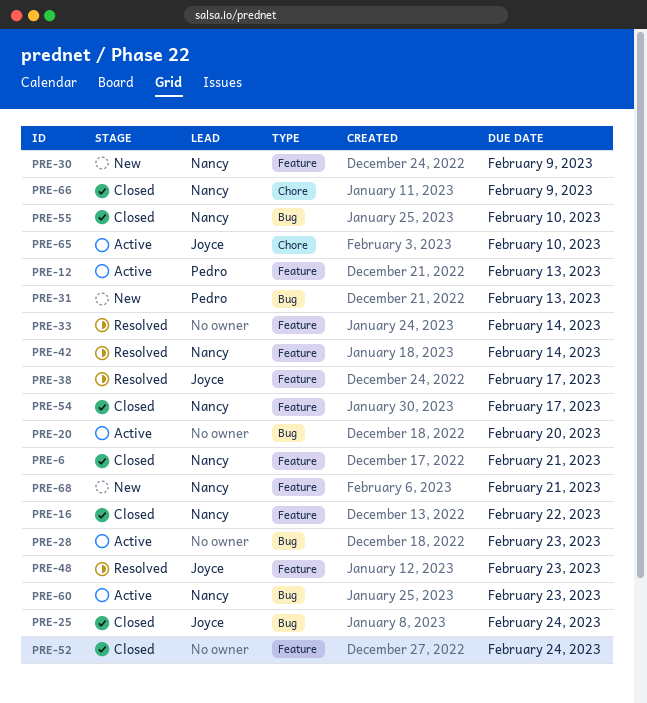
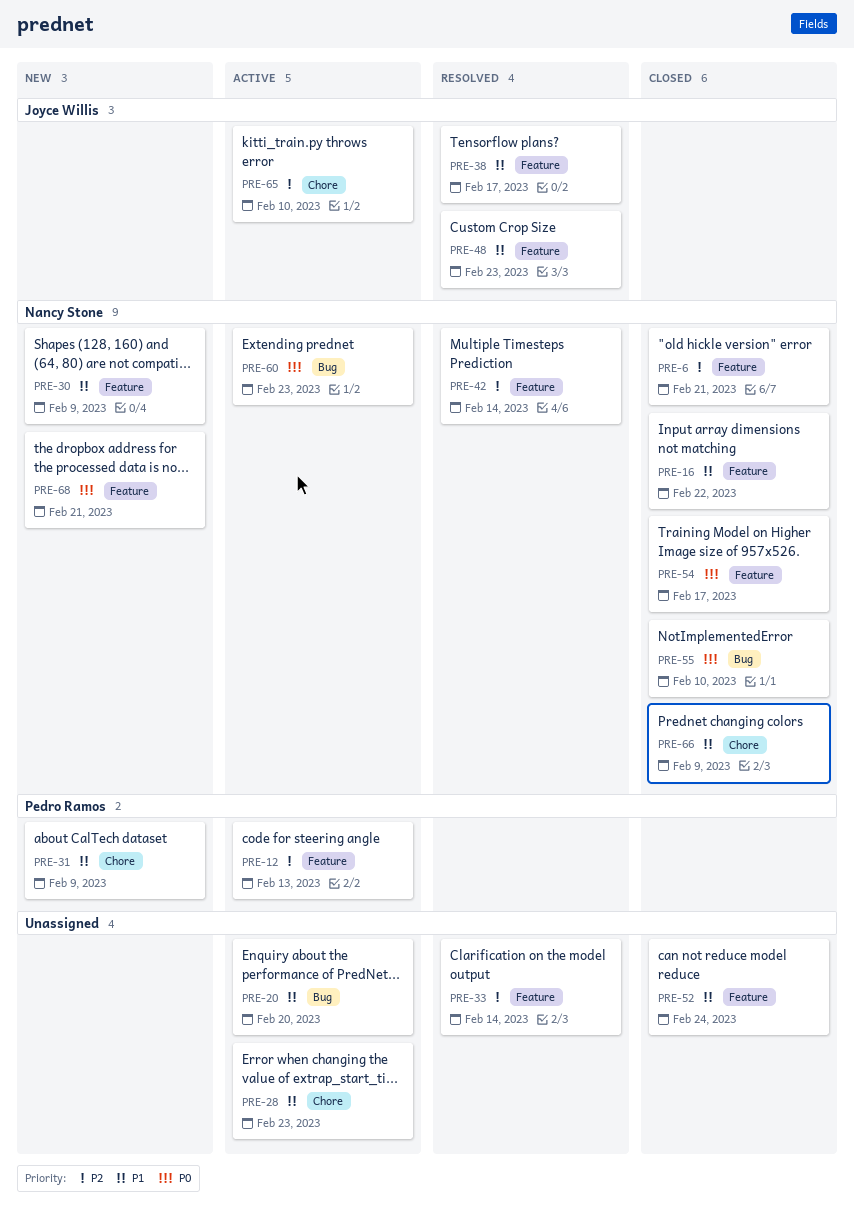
PRE-25: present -> none
PRE-28, label: Bug -> Chore
PRE-31, label: Bug -> Chore
PRE-31, due: Feb 13 -> Feb 9

